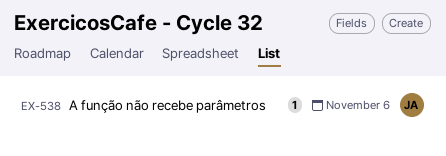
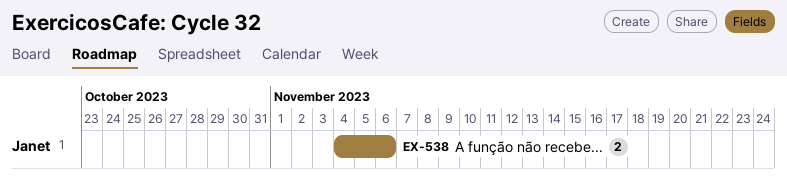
EX-538, estimate: 1 -> 2

